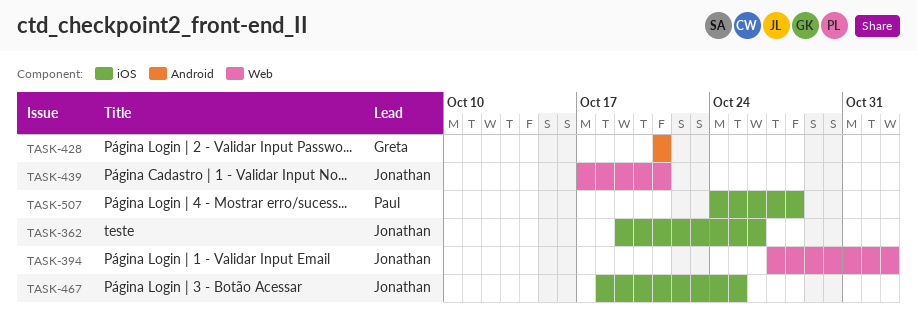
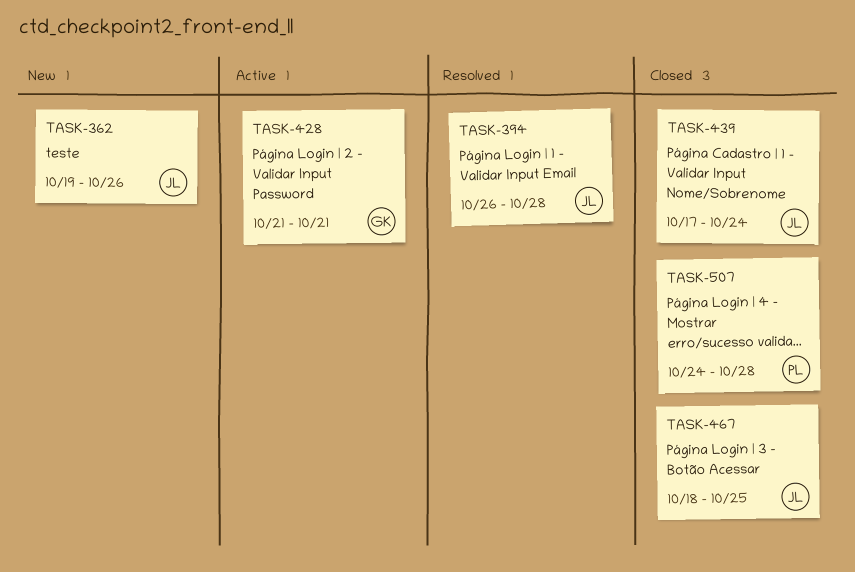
TASK-394, start: Oct 27 -> Oct 26
TASK-394, due: Nov 2 -> Oct 28
TASK-439, due: Oct 21 -> Oct 24

